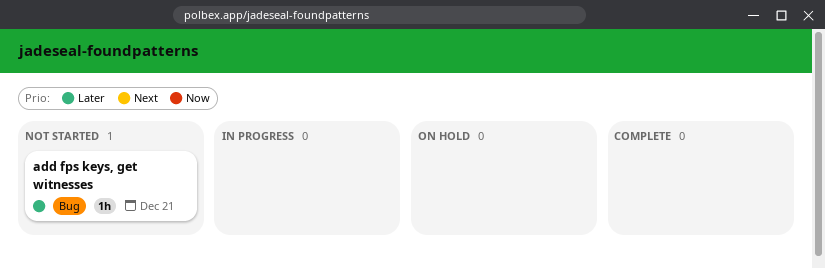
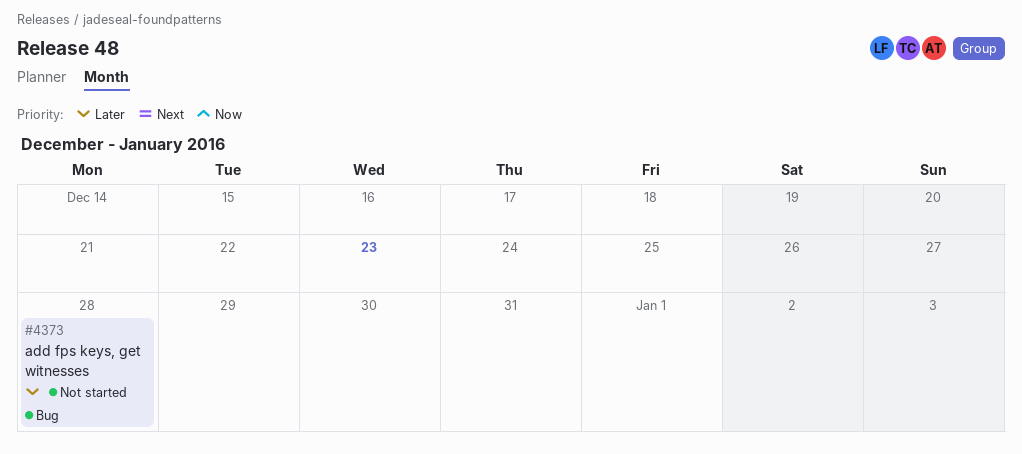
add fps keys, get witnesses, due: Dec 21 -> Dec 28

